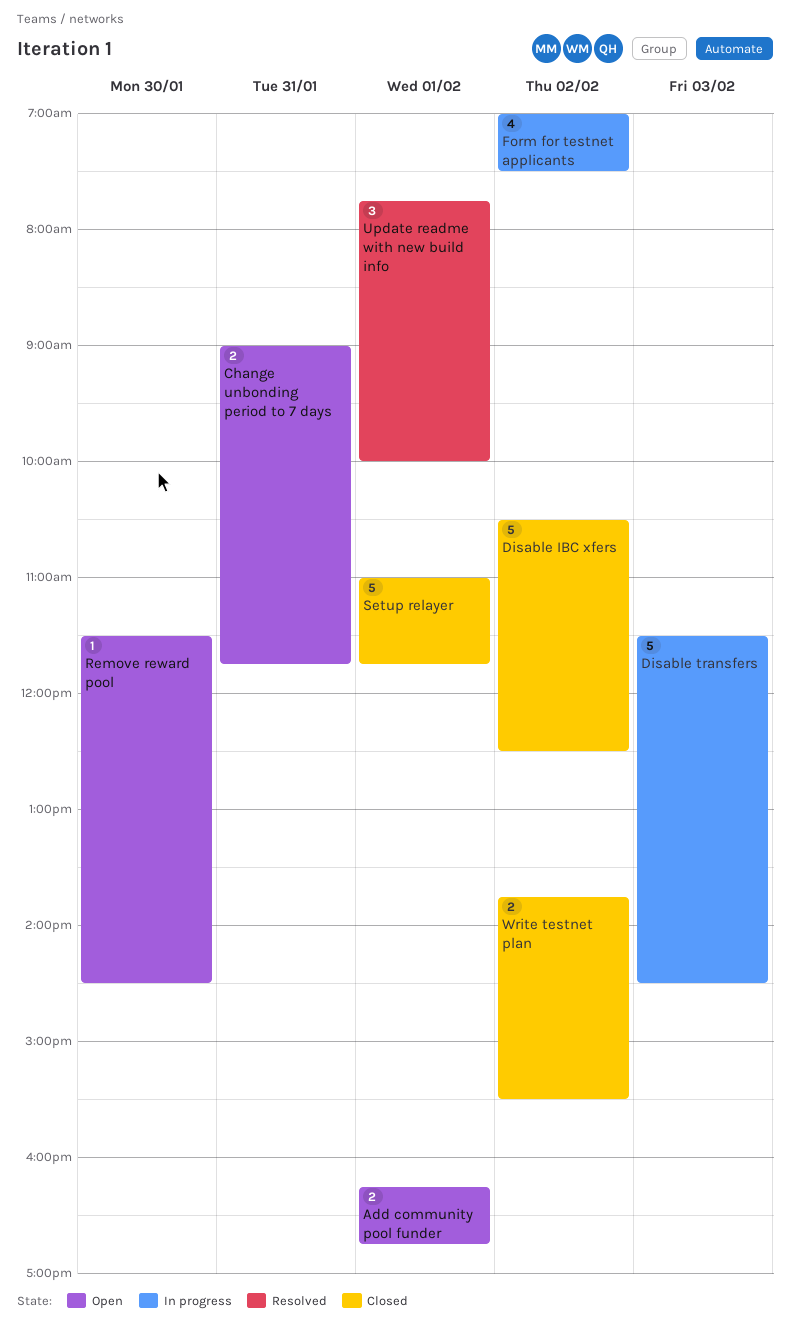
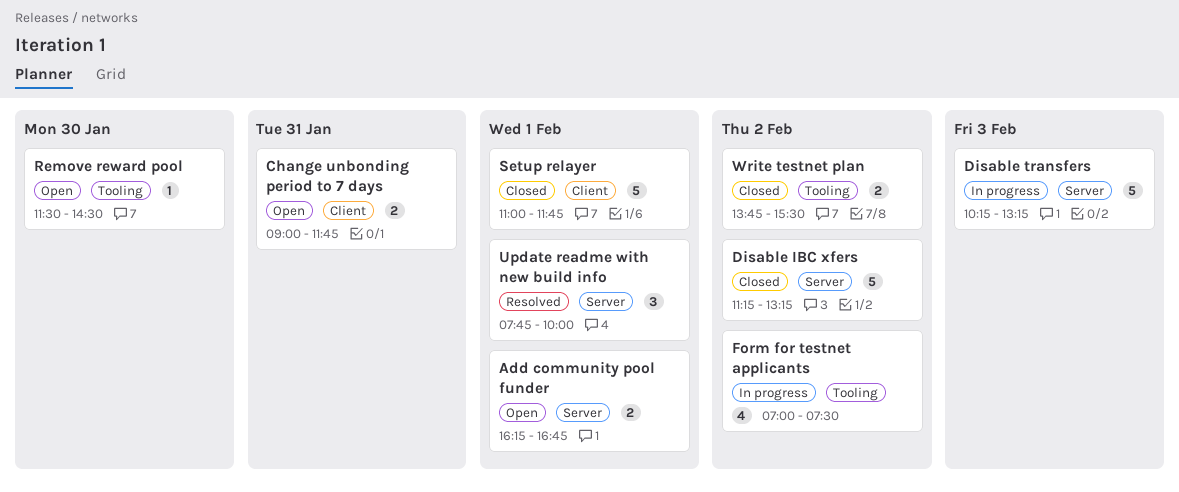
Disable IBC xfers, begins: 10:30 -> 11:15
Disable IBC xfers, ends: 12:30 -> 13:15
Disable transfers, begins: 11:30 -> 10:15
Disable transfers, ends: 14:30 -> 13:15

